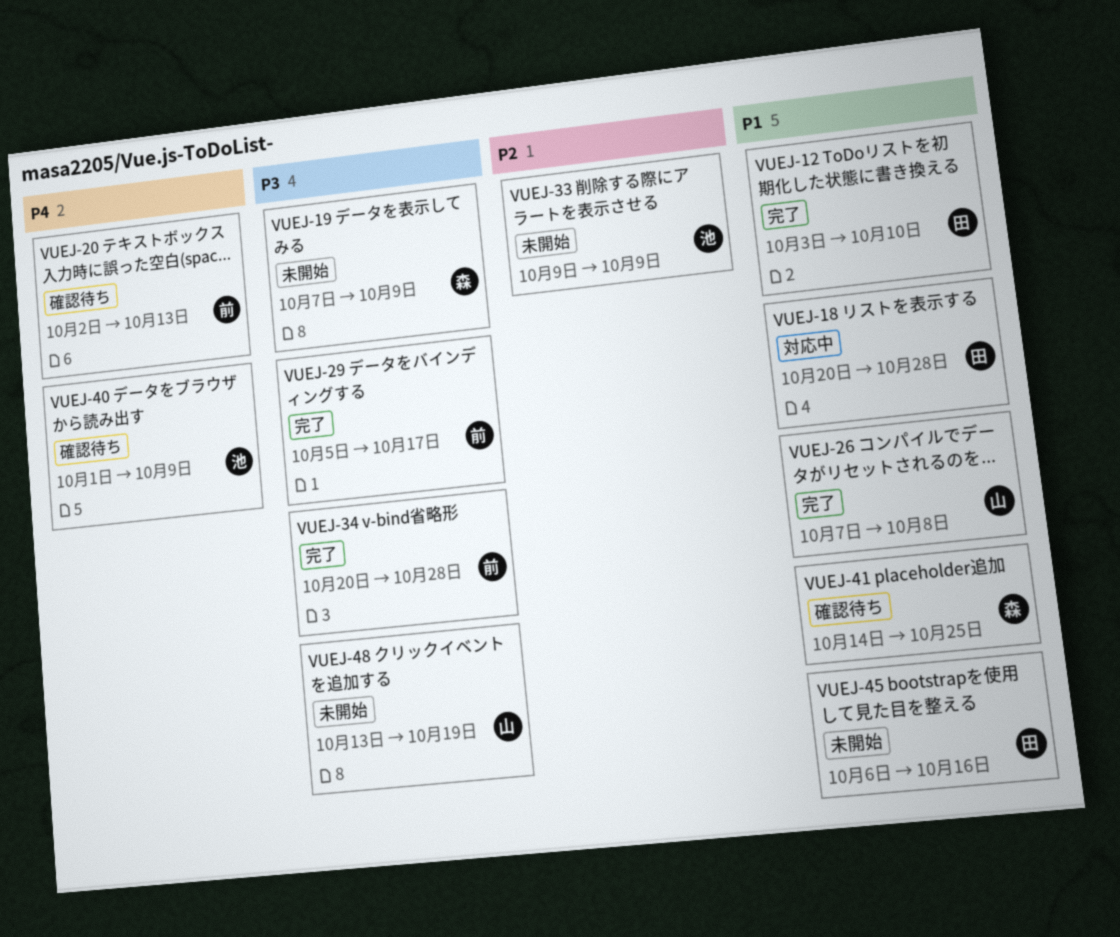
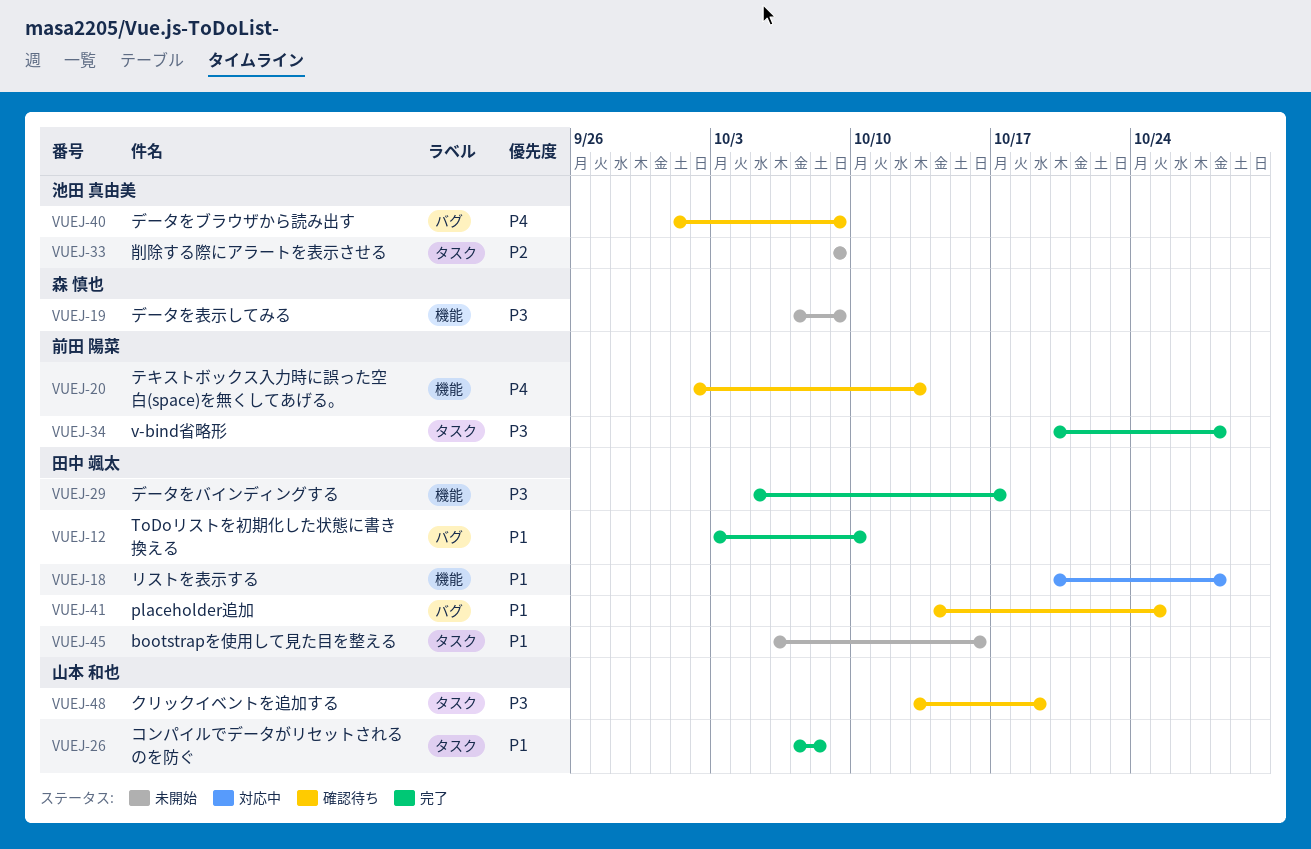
VUEJ-29, owner: 前田 陽菜 -> 田中 颯太
VUEJ-41, owner: 森 慎也 -> 田中 颯太
VUEJ-48, status: 未開始 -> 確認待ち

